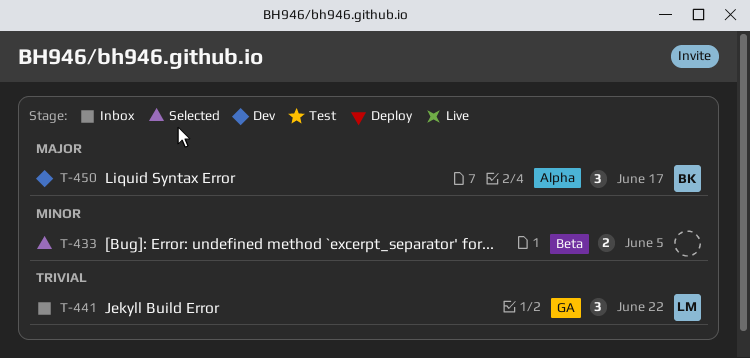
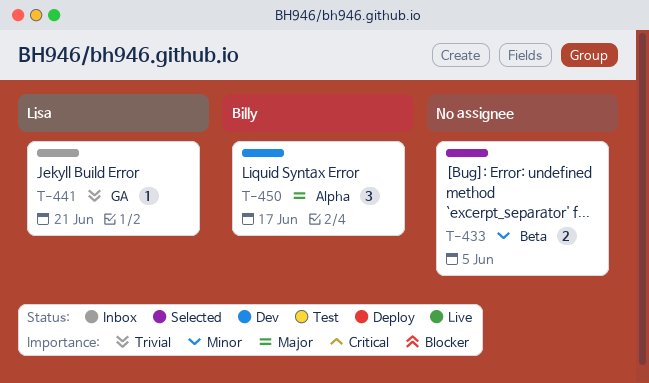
T-441, estimate: 3 -> 1
T-441, due: Jun 22 -> Jun 21

